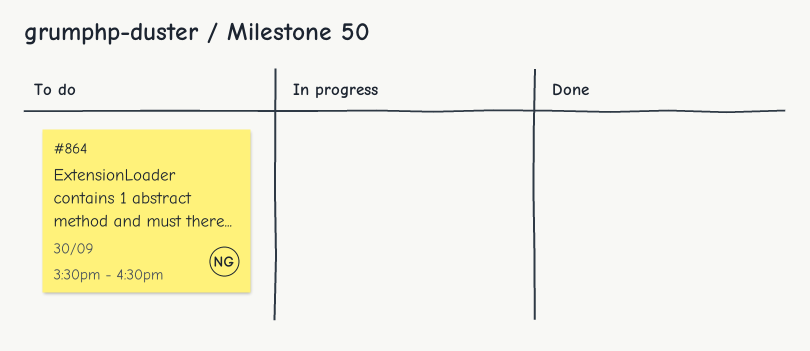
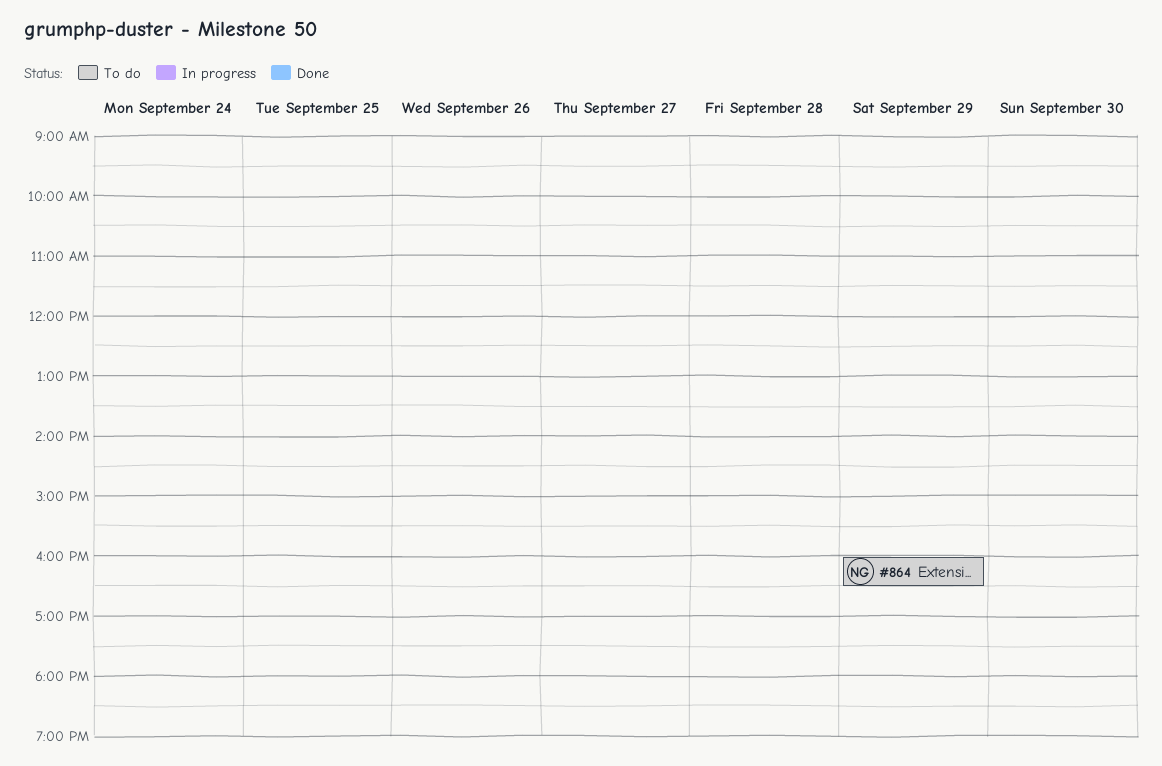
#864, day: Sep 30 -> Sep 29
#864, begins: 15:30 -> 16:00

